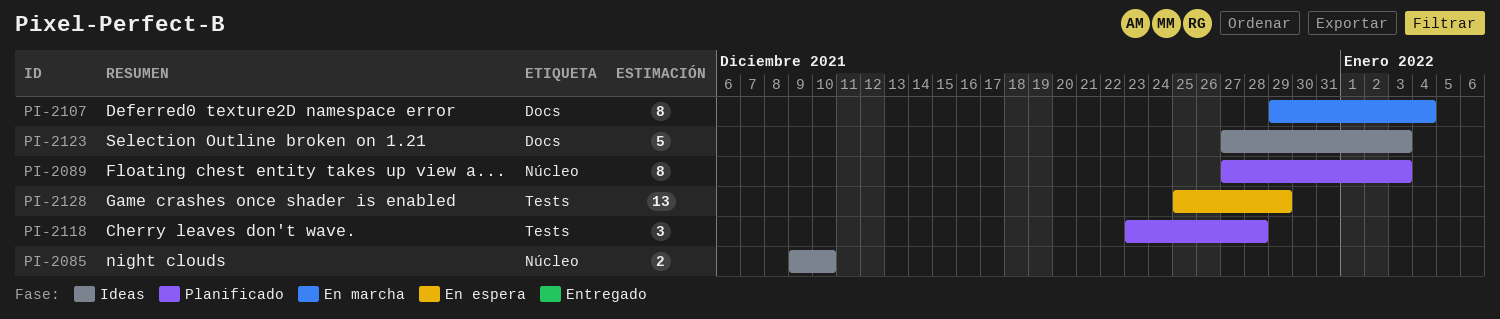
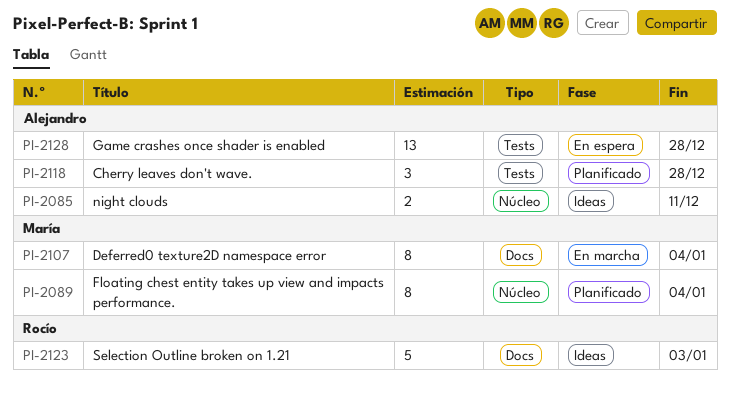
PI-2085, due: Dec 10 -> Dec 11
PI-2089, due: Jan 3 -> Jan 4
PI-2128, due: Dec 29 -> Dec 28

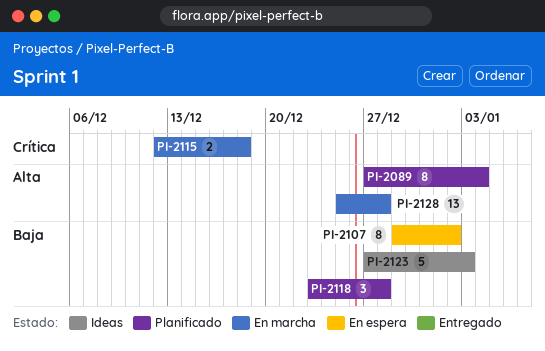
PI-2085: present -> none
PI-2107, status: En marcha -> En espera
PI-2107, due: Jan 4 -> Jan 2
PI-2115: none -> present
PI-2128, status: En espera -> En marcha

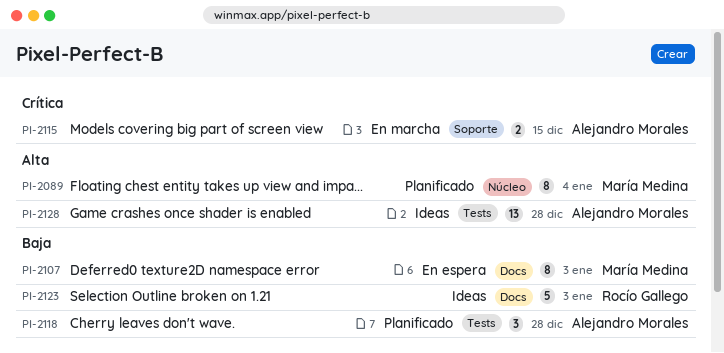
PI-2107, due: Jan 2 -> Jan 3
PI-2115, due: Dec 18 -> Dec 15
PI-2128, status: En marcha -> Ideas

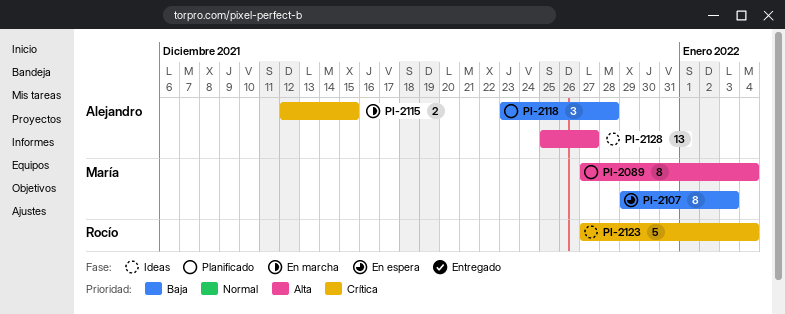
PI-2123, priority: Baja -> Crítica
PI-2123, due: Jan 3 -> Jan 4
PI-2128, due: Dec 28 -> Dec 27

